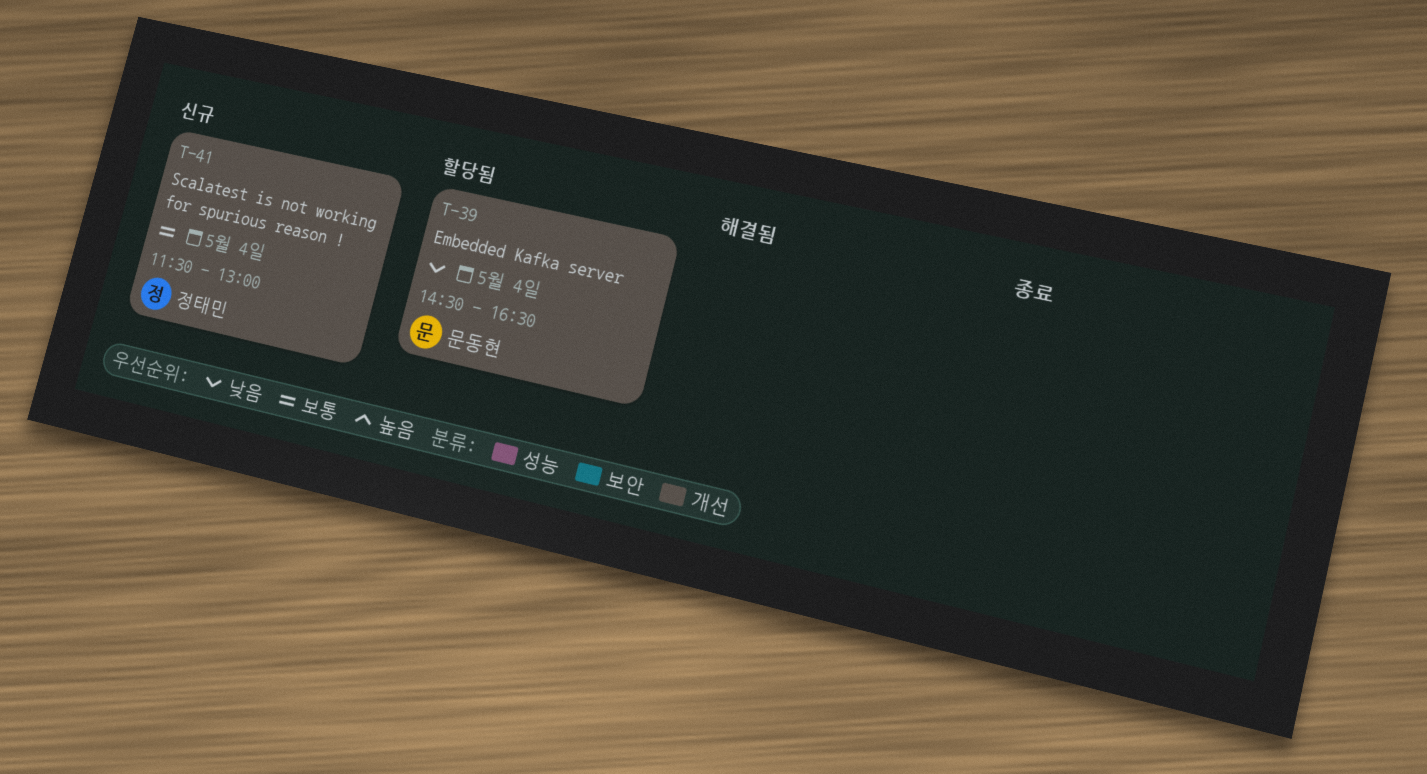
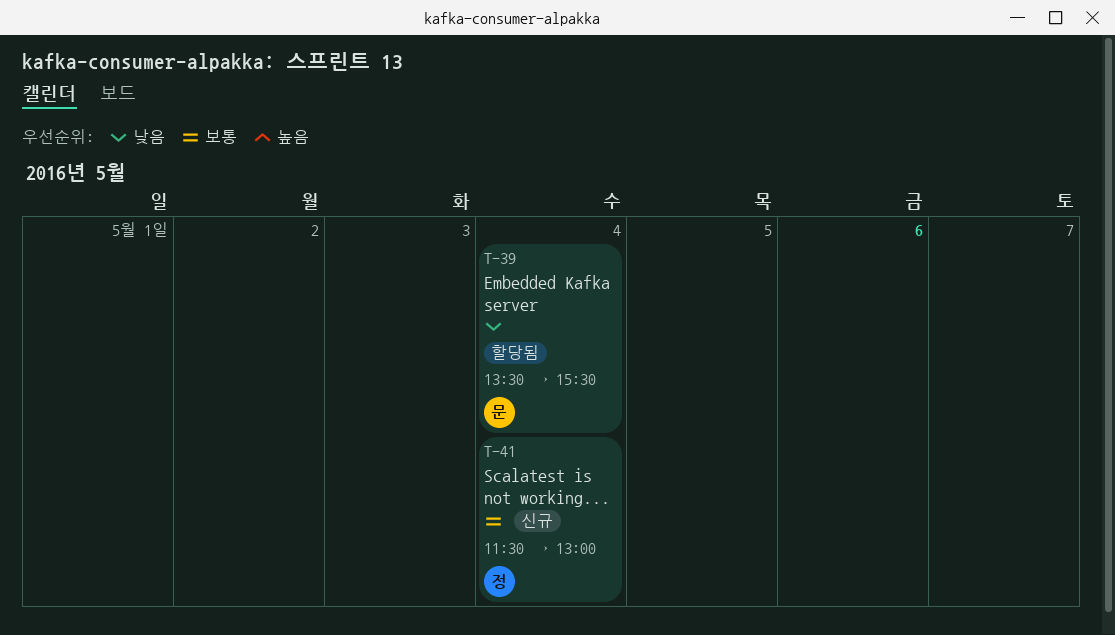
T-39, begins: 14:30 -> 13:30
T-39, ends: 16:30 -> 15:30

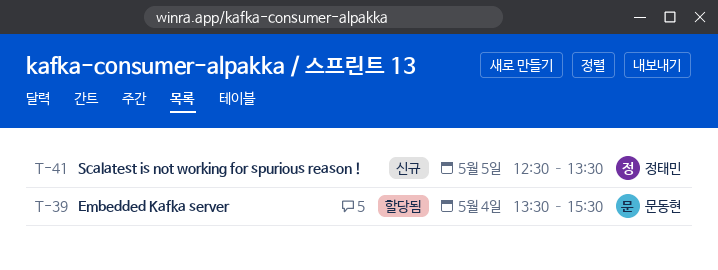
T-41, day: May 4 -> May 5
T-41, begins: 11:30 -> 12:30
T-41, ends: 13:00 -> 13:30

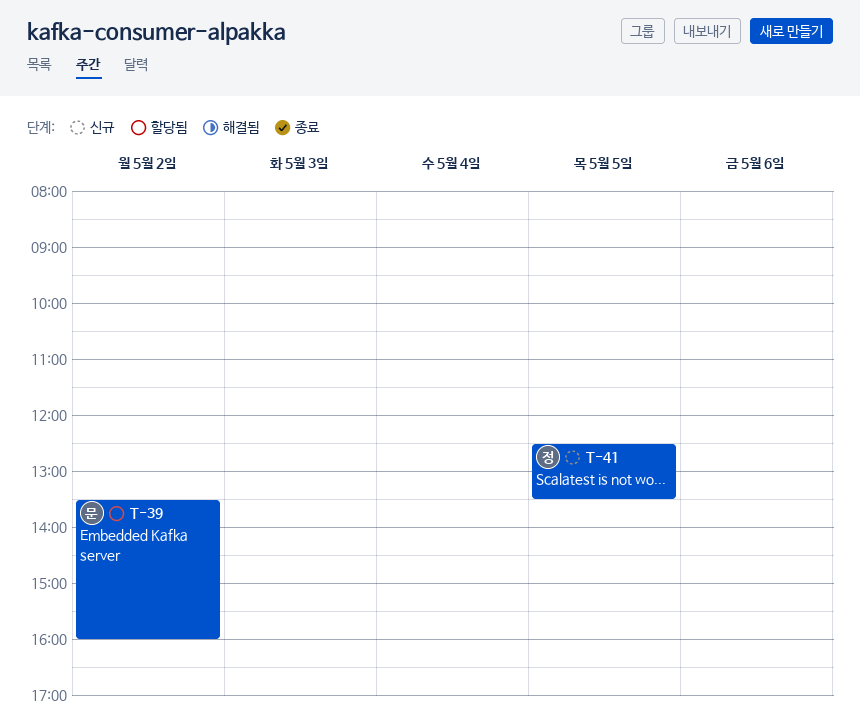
T-39, day: May 4 -> May 2
T-39, ends: 15:30 -> 16:00

